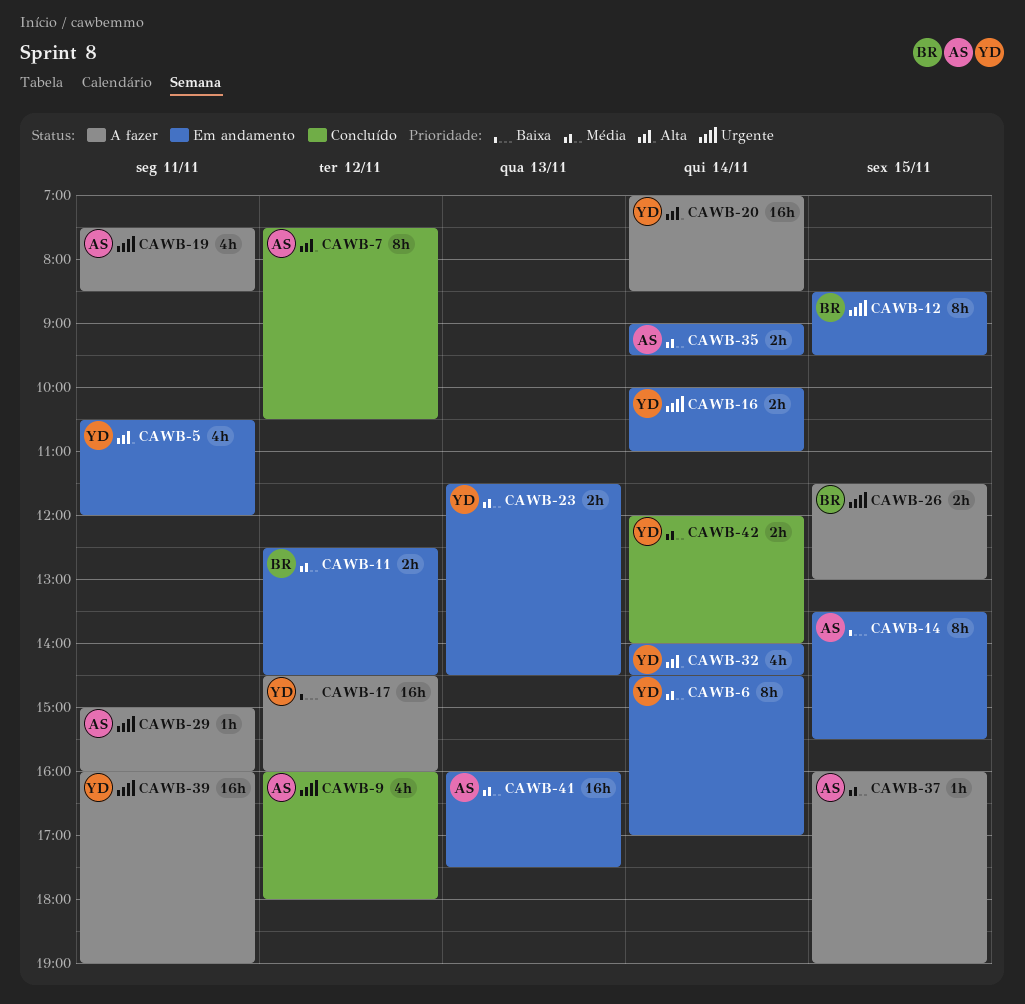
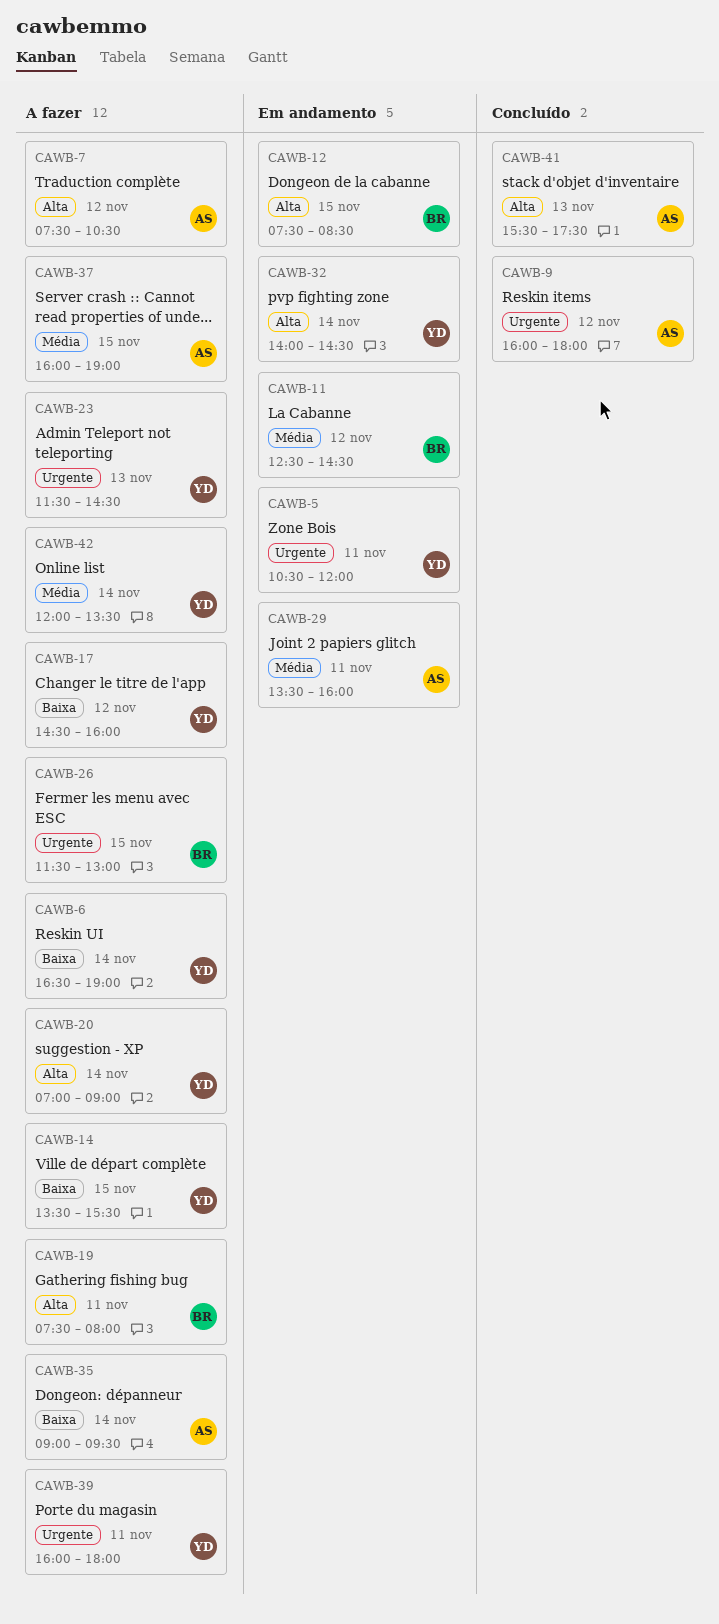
CAWB-5, priority: Alta -> Urgente
CAWB-6, status: Em andamento -> A fazer
CAWB-6, priority: Média -> Baixa
CAWB-6, begins: 14:30 -> 16:30
CAWB-6, ends: 17:00 -> 19:00
CAWB-7, status: Concluído -> A fazer
CAWB-12, priority: Urgente -> Alta
CAWB-12, begins: 08:30 -> 07:30
CAWB-12, ends: 09:30 -> 08:30
CAWB-14, status: Em andamento -> A fazer
CAWB-14, owner: AS -> YD
CAWB-16: present -> none
CAWB-19, owner: AS -> BR
CAWB-19, priority: Urgente -> Alta
CAWB-19, ends: 08:30 -> 08:00
CAWB-20, ends: 08:30 -> 09:00
CAWB-23, status: Em andamento -> A fazer
CAWB-23, priority: Média -> Urgente
CAWB-29, status: A fazer -> Em andamento
CAWB-29, priority: Urgente -> Média
CAWB-29, begins: 15:00 -> 13:30
CAWB-35, status: Em andamento -> A fazer
CAWB-35, priority: Média -> Baixa
CAWB-39, ends: 19:00 -> 18:00
CAWB-41, status: Em andamento -> Concluído
CAWB-41, priority: Média -> Alta
CAWB-41, begins: 16:00 -> 15:30
CAWB-42, status: Concluído -> A fazer
CAWB-42, ends: 14:00 -> 13:30

